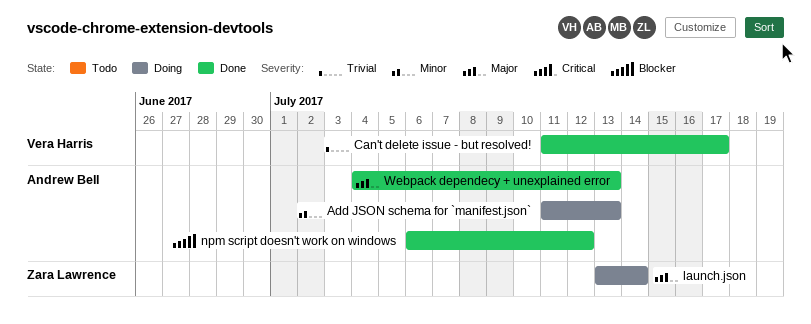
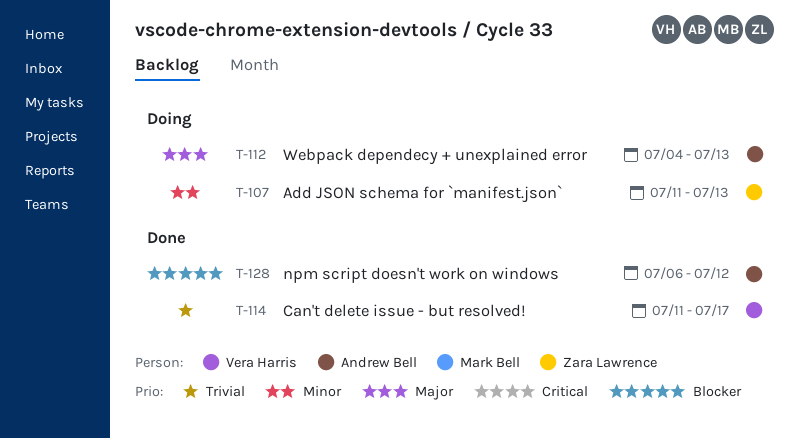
Add JSON schema for `manifest.json`, owner: Andrew Bell -> Zara Lawrence
launch.json: present -> none
Webpack dependecy + unexplained error, status: Done -> Doing

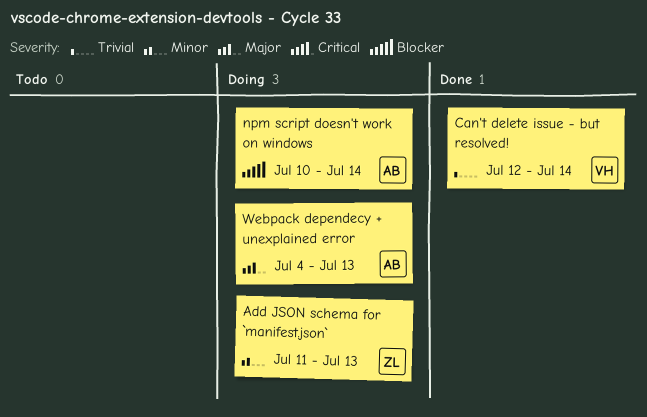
Can't delete issue - but resolved!, start: Jul 11 -> Jul 12
Can't delete issue - but resolved!, due: Jul 17 -> Jul 14
npm script doesn't work on windows, status: Done -> Doing
npm script doesn't work on windows, start: Jul 6 -> Jul 10
npm script doesn't work on windows, due: Jul 12 -> Jul 14

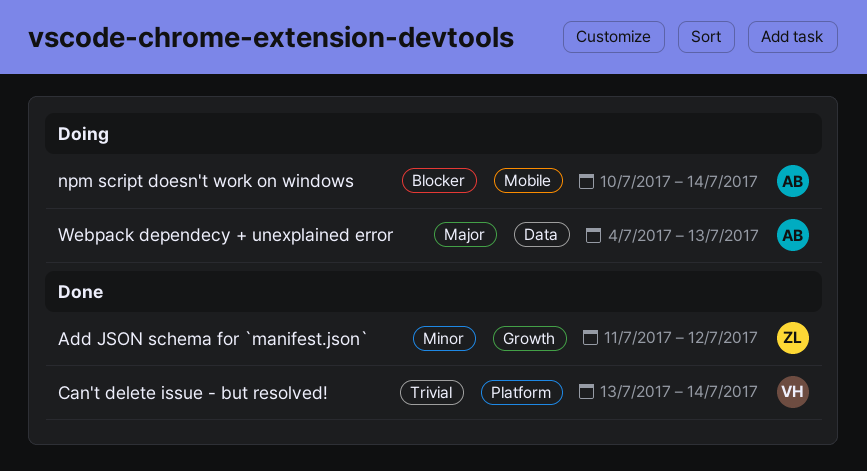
Add JSON schema for `manifest.json`, status: Doing -> Done
Add JSON schema for `manifest.json`, due: Jul 13 -> Jul 12
Can't delete issue - but resolved!, start: Jul 12 -> Jul 13

